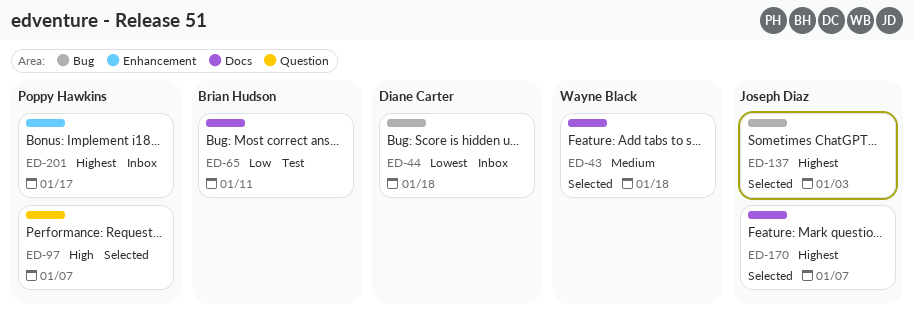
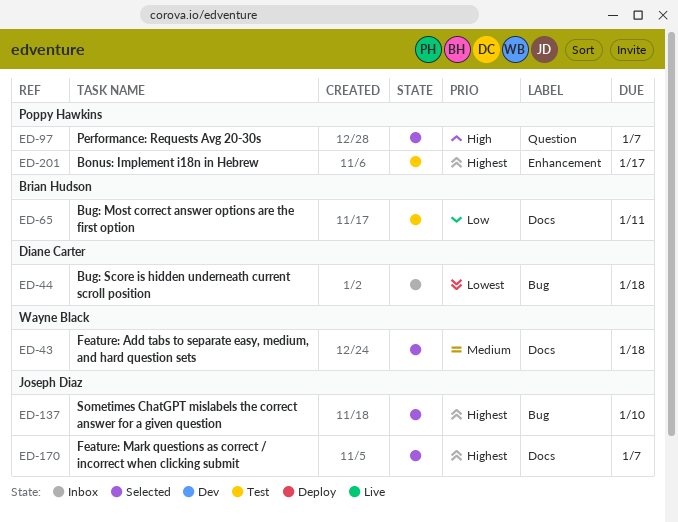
ED-137, due: Jan 3 -> Jan 10
ED-201, status: Inbox -> Test

